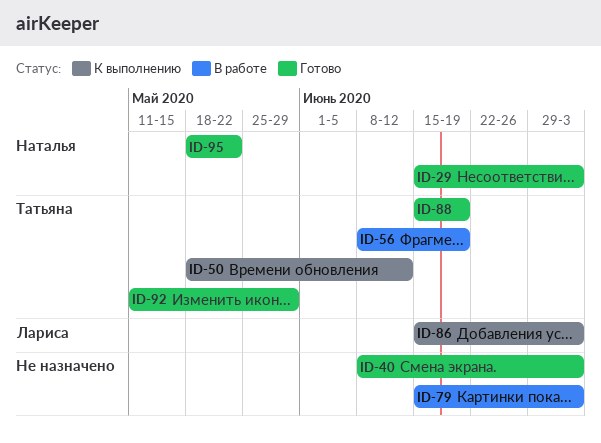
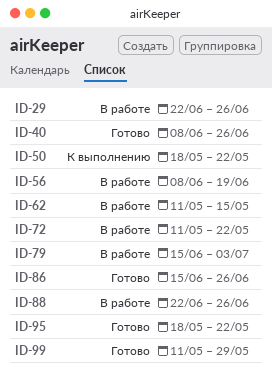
ID-29, status: Готово -> В работе
ID-29, start: Jun 15 -> Jun 22
ID-29, due: Jul 3 -> Jun 26
ID-40, due: Jul 3 -> Jun 26
ID-50, due: Jun 12 -> May 22
ID-62: none -> present
ID-72: none -> present
ID-86, status: К выполнению -> Готово
ID-86, due: Jul 3 -> Jun 26
ID-88, status: Готово -> В работе
ID-88, start: Jun 15 -> Jun 22
ID-88, due: Jun 19 -> Jun 26
ID-92: present -> none
ID-99: none -> present

